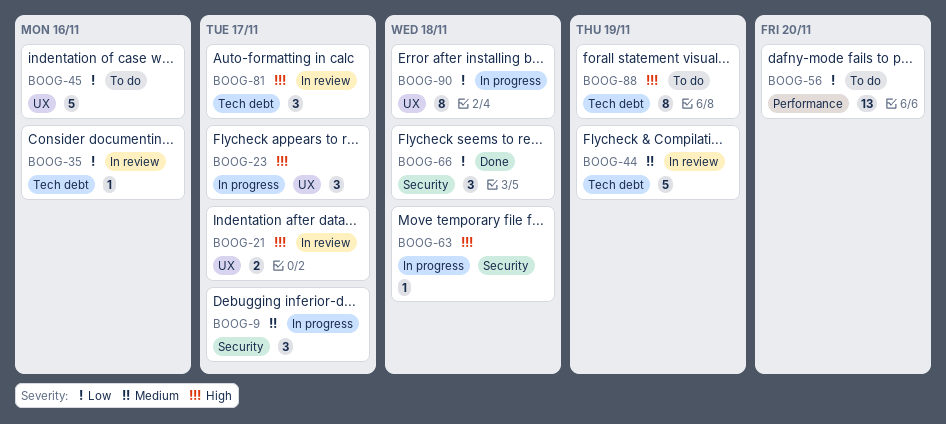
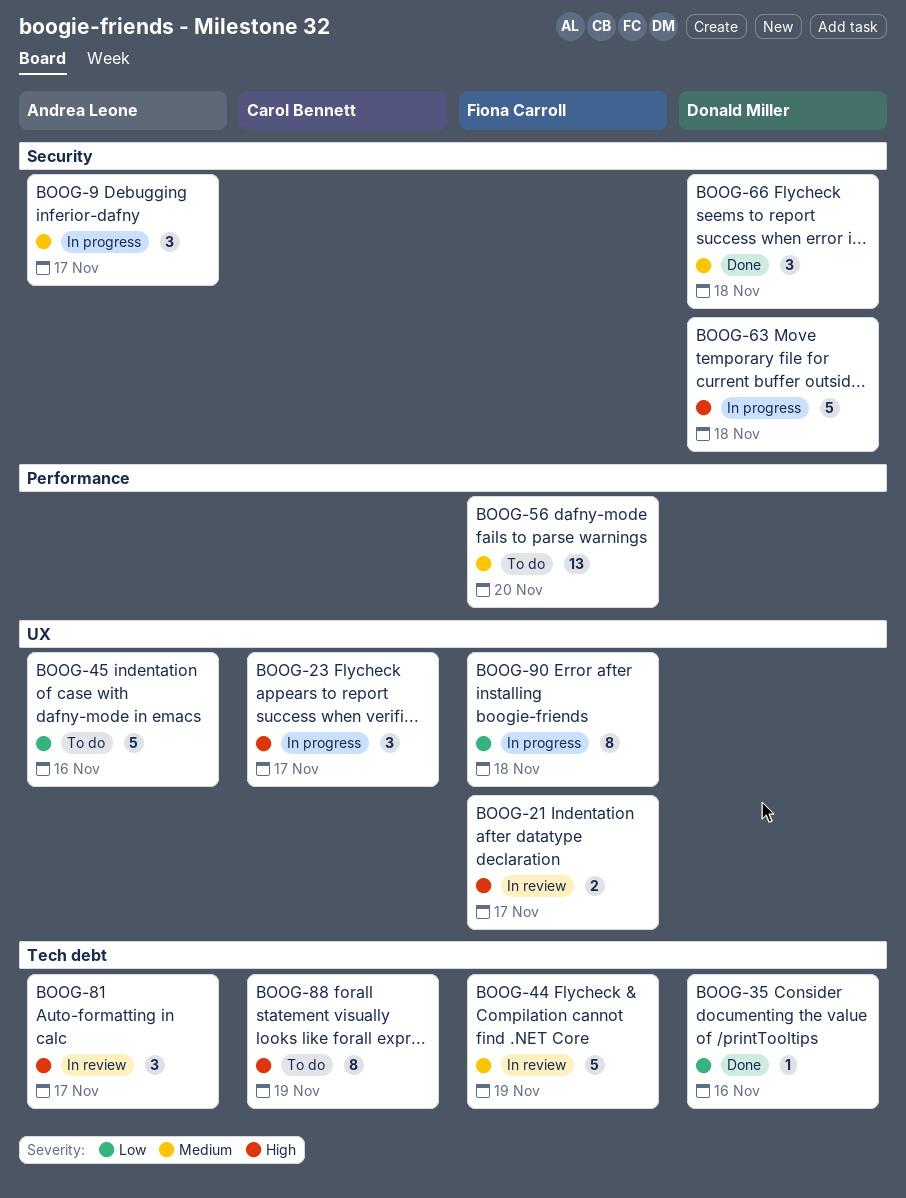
BOOG-35, status: In review -> Done
BOOG-56, priority: Low -> Medium
BOOG-63, estimate: 1 -> 5
BOOG-66, priority: Low -> Medium

